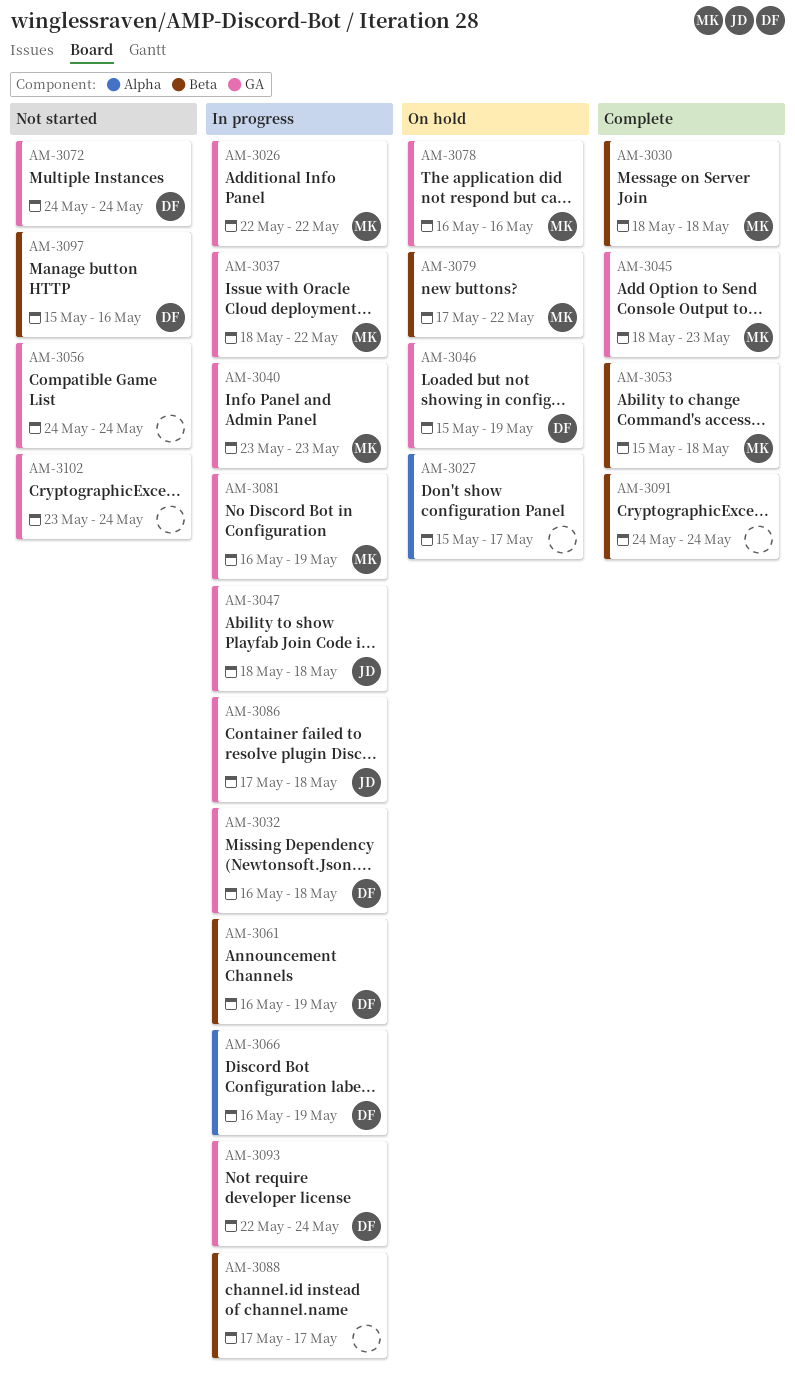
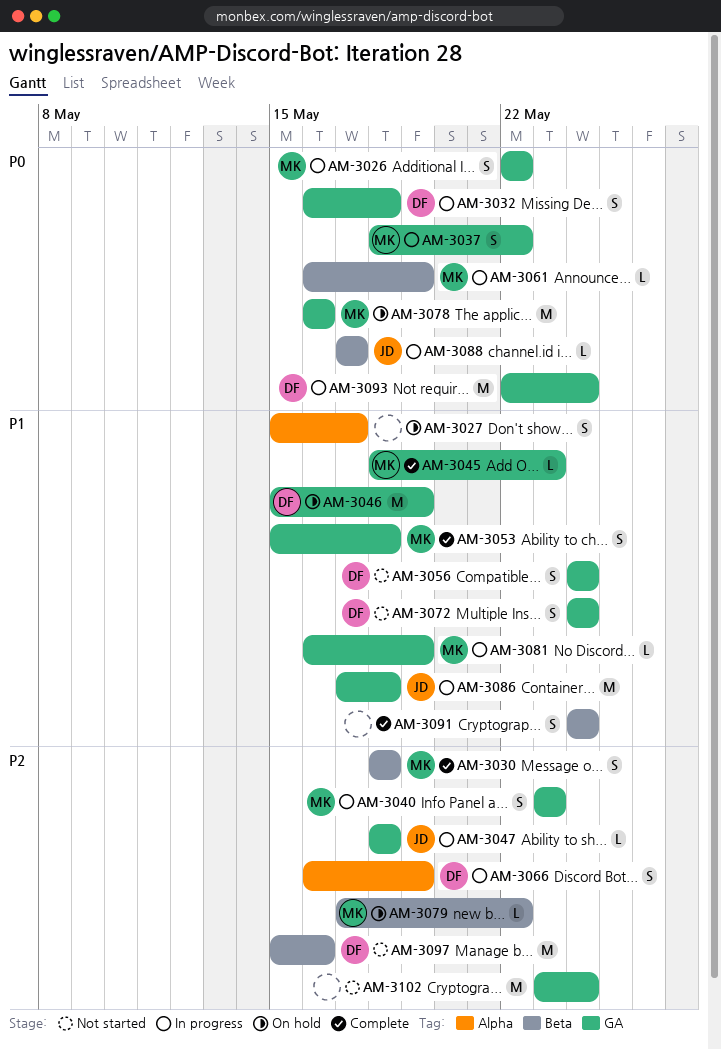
AM-3053, label: Beta -> GA
AM-3056, owner: none -> DF
AM-3061, owner: DF -> MK
AM-3088, owner: none -> JD

